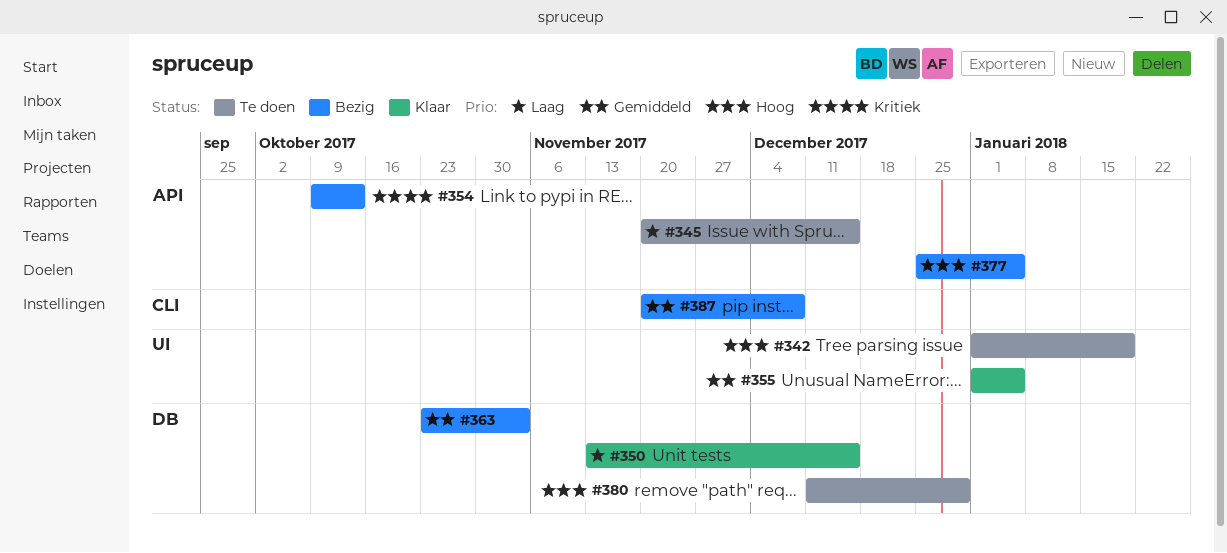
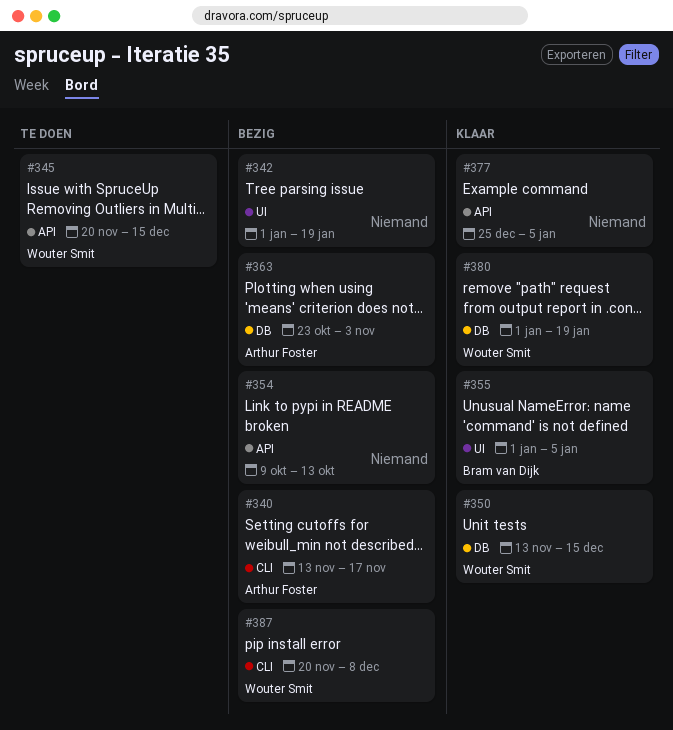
#340: none -> present
#342, status: Te doen -> Bezig
#377, status: Bezig -> Klaar
#380, status: Te doen -> Klaar
#380, start: Dec 11 -> Jan 1
#380, due: Dec 29 -> Jan 19

